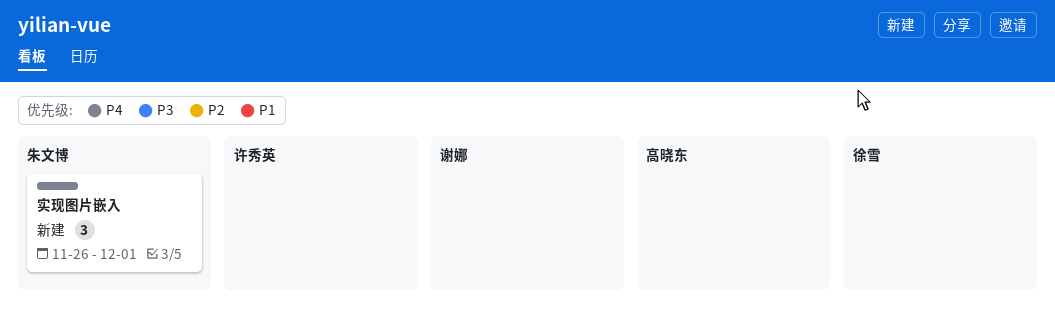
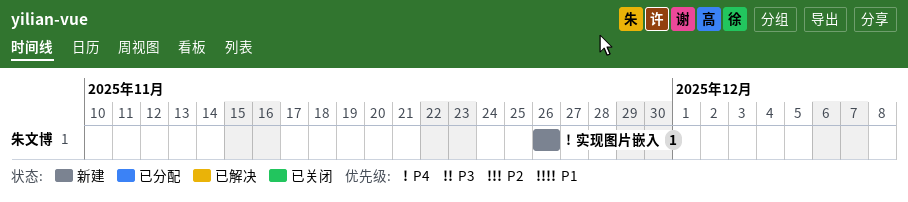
实现图片嵌入, estimate: 3 -> 1
实现图片嵌入, due: Dec 1 -> Nov 26

